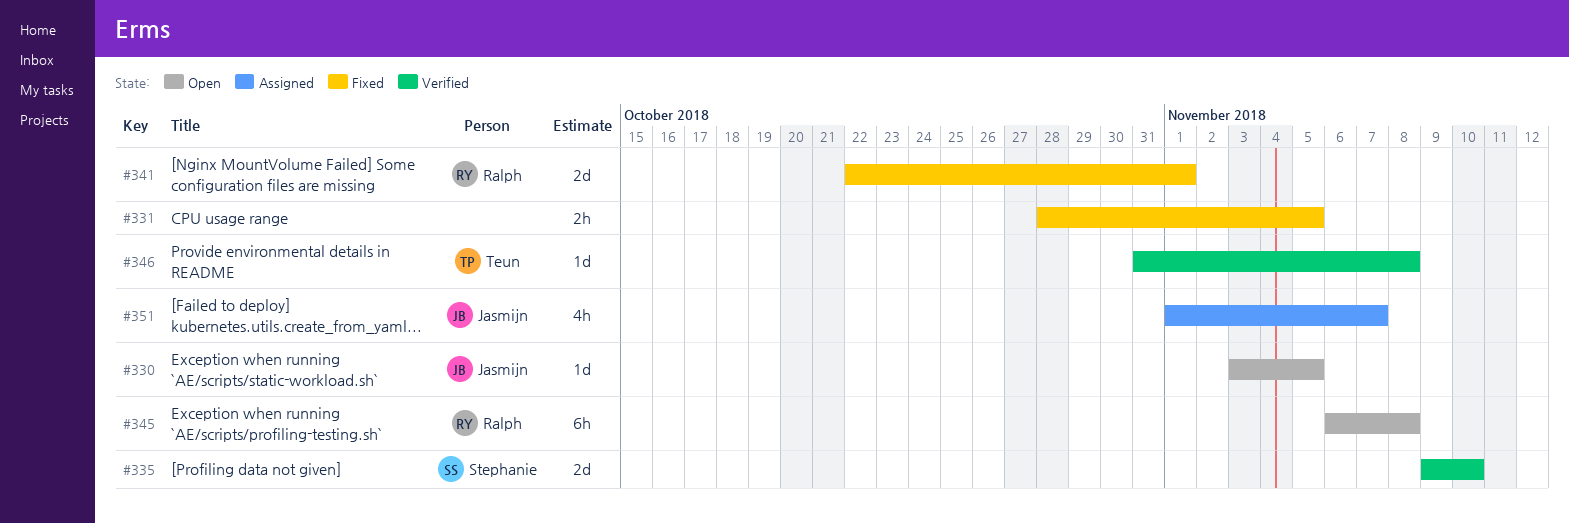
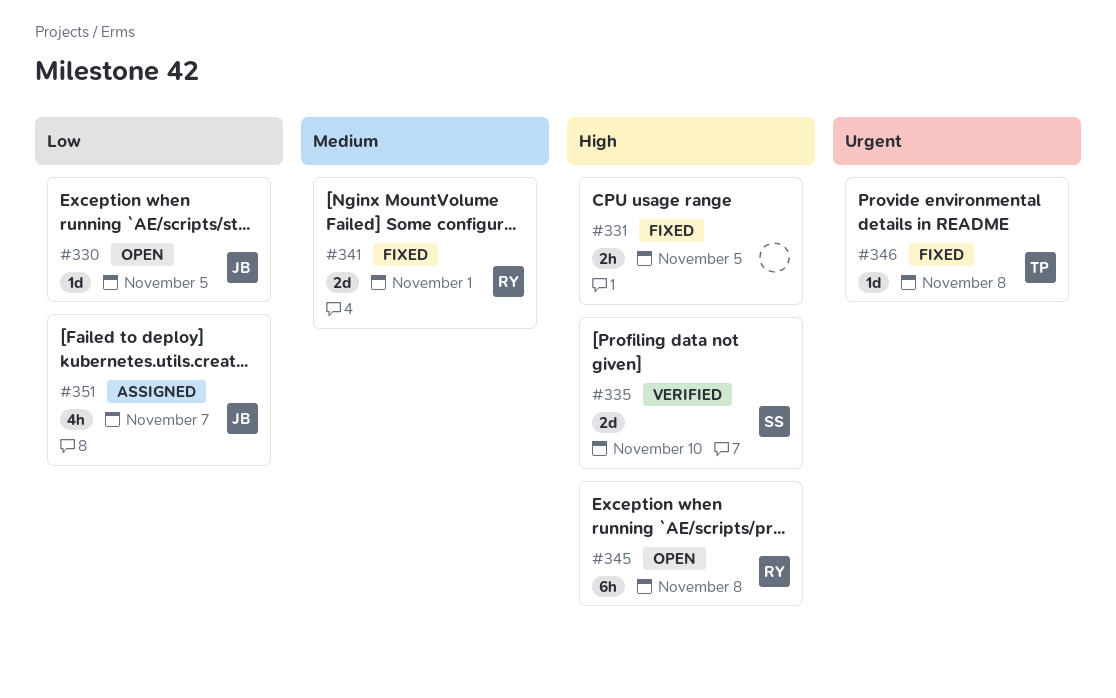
#346, status: Verified -> Fixed

